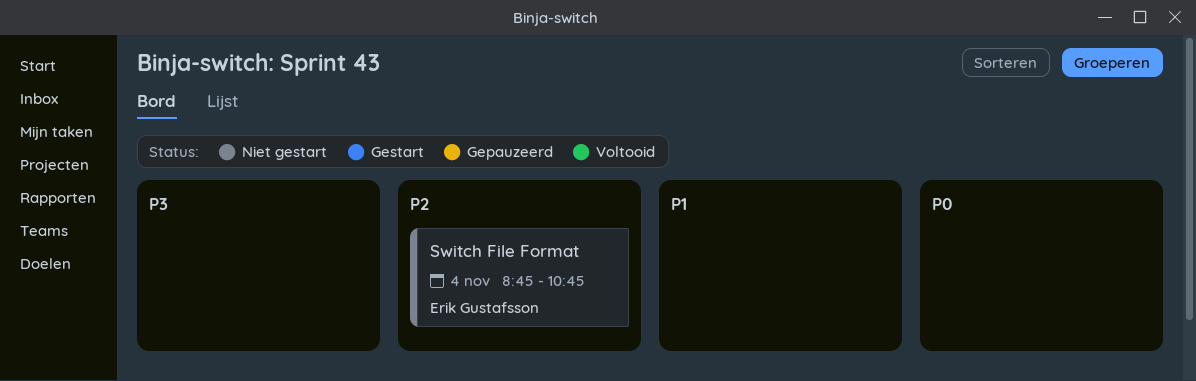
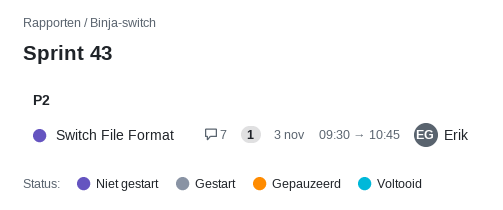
Switch File Format, day: Nov 4 -> Nov 3
Switch File Format, begins: 08:45 -> 09:30

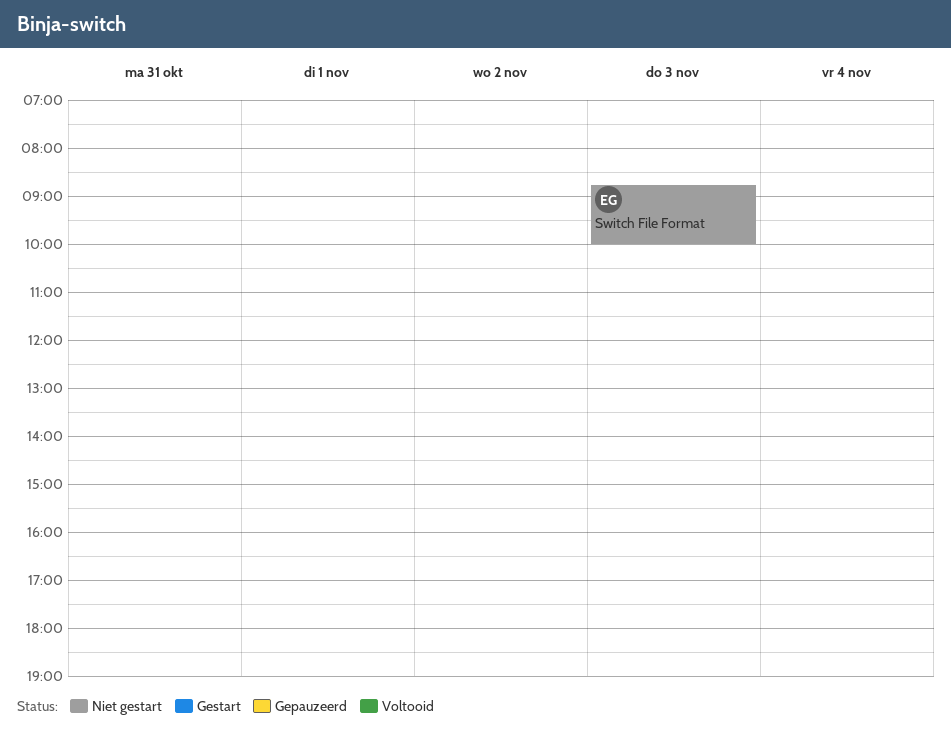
Switch File Format, begins: 09:30 -> 08:45
Switch File Format, ends: 10:45 -> 10:00

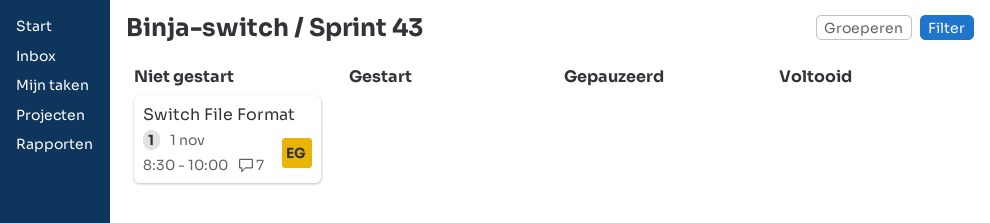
Switch File Format, day: Nov 3 -> Nov 1
Switch File Format, begins: 08:45 -> 08:30

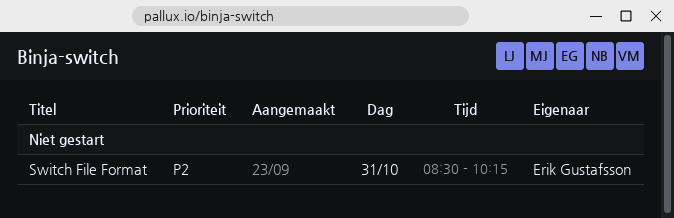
Switch File Format, day: Nov 1 -> Oct 31
Switch File Format, ends: 10:00 -> 10:15

